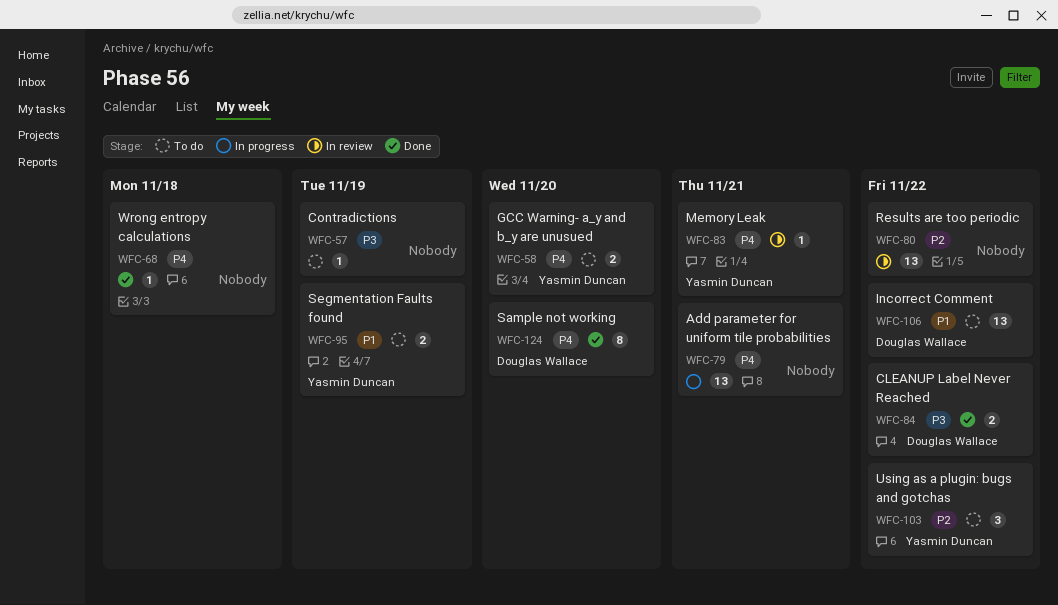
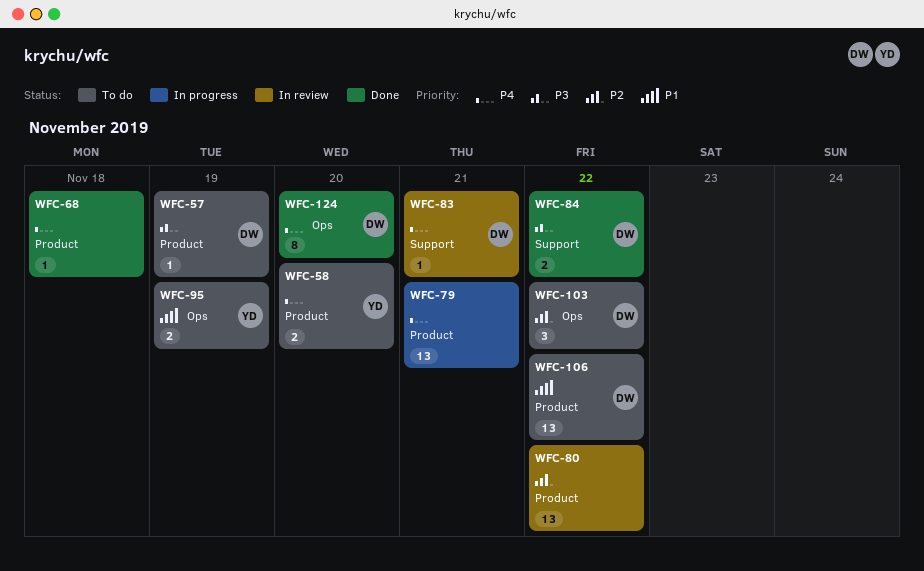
WFC-57, owner: none -> Douglas Wallace
WFC-83, owner: Yasmin Duncan -> Douglas Wallace
WFC-103, owner: Yasmin Duncan -> Douglas Wallace

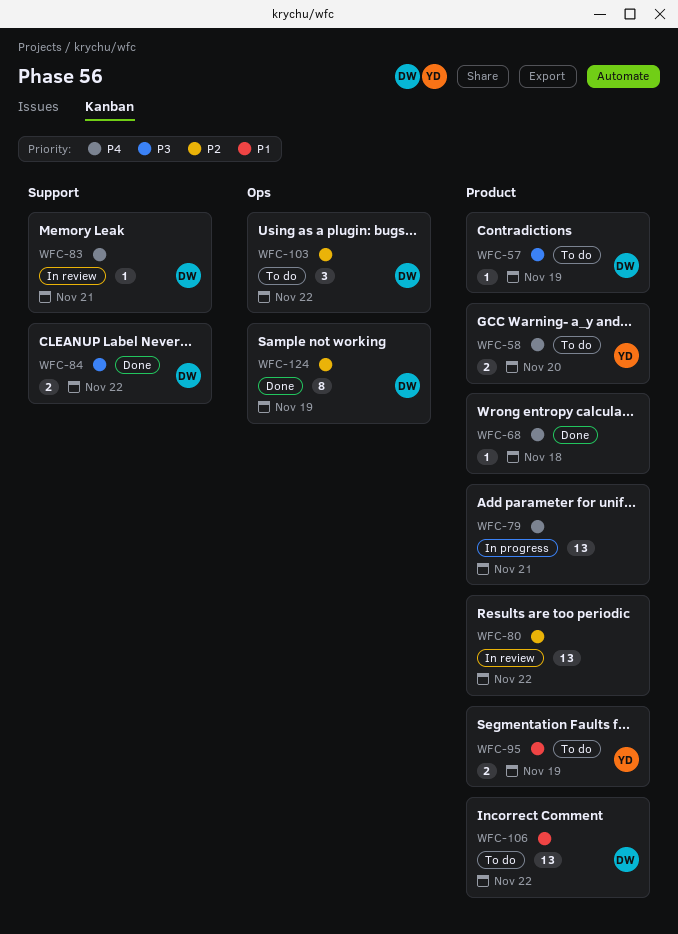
WFC-95, label: Ops -> Product
WFC-124, priority: P4 -> P2
WFC-124, due: Nov 20 -> Nov 19

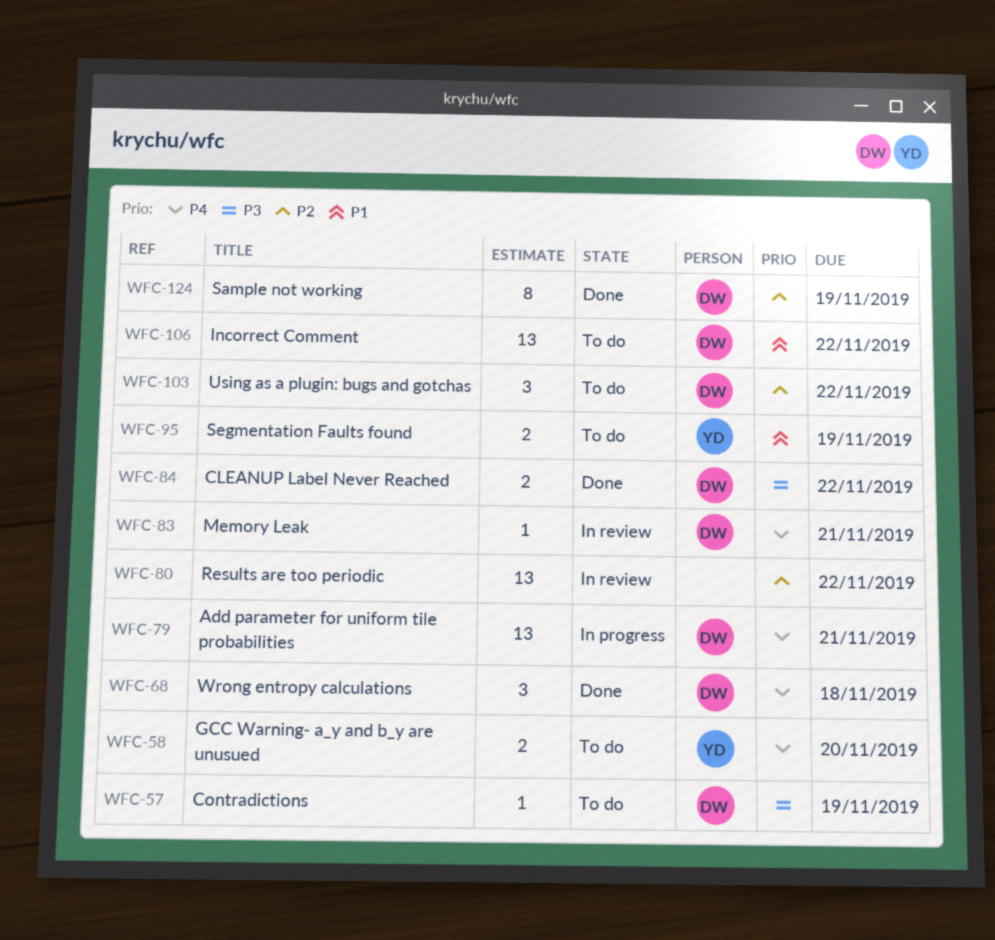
WFC-68, owner: none -> DW
WFC-68, estimate: 1 -> 3
WFC-79, owner: none -> DW

